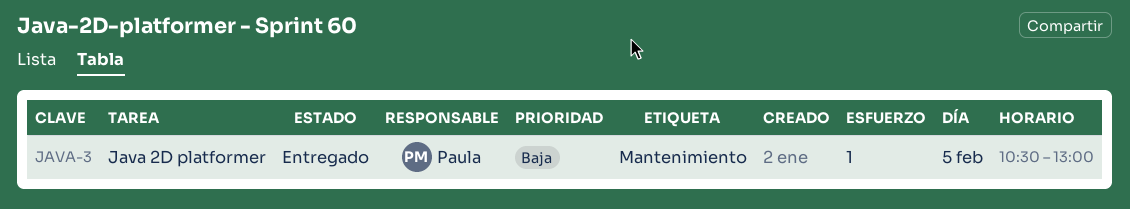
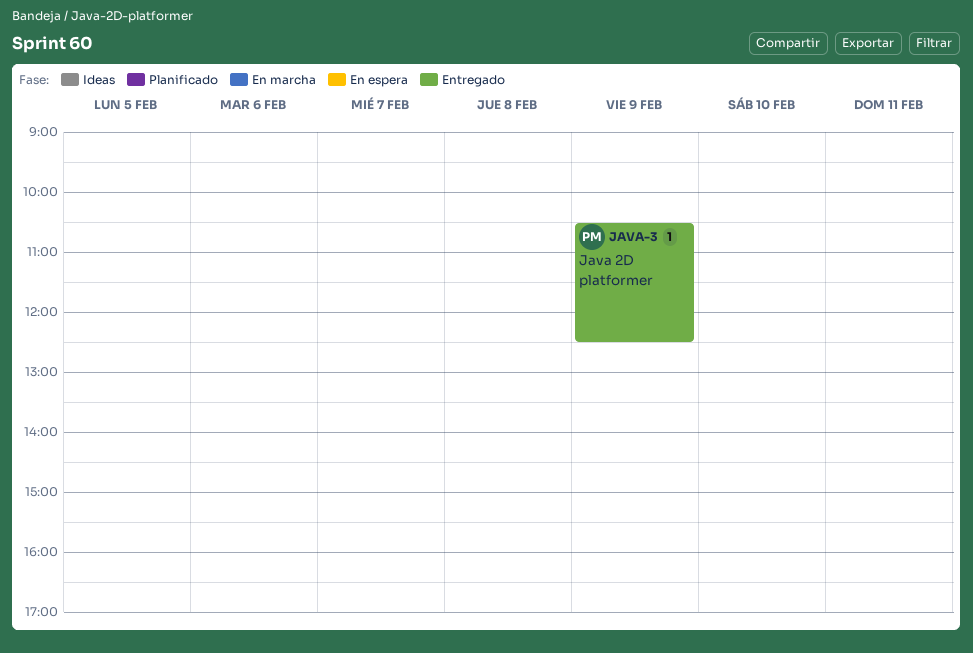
JAVA-3, day: Feb 5 -> Feb 9
JAVA-3, ends: 13:00 -> 12:30

